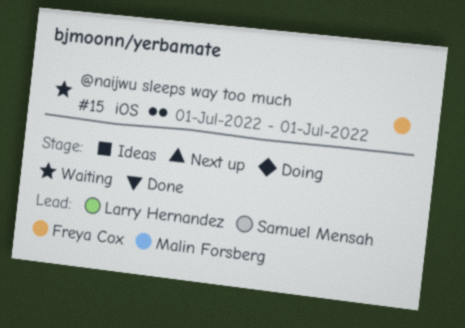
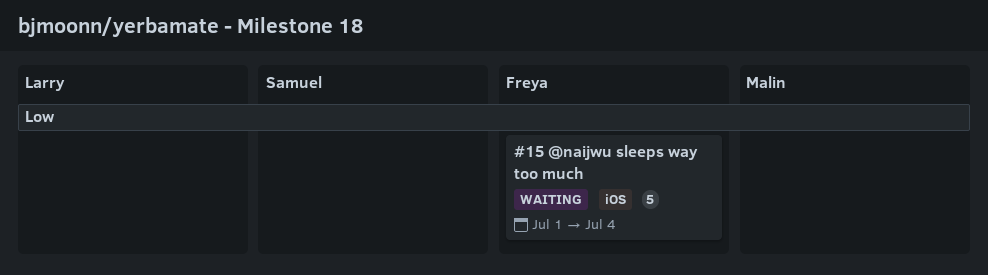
#15, estimate: 2 -> 5
#15, due: Jul 1 -> Jul 4

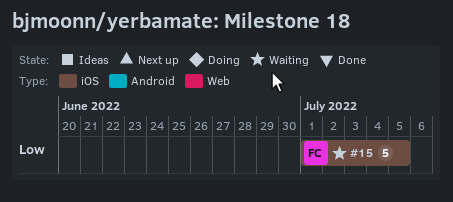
#15, due: Jul 4 -> Jul 5

